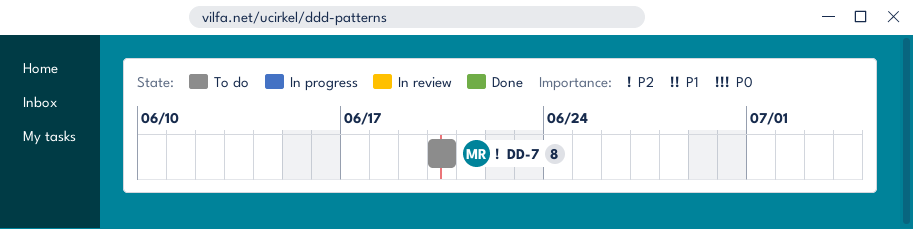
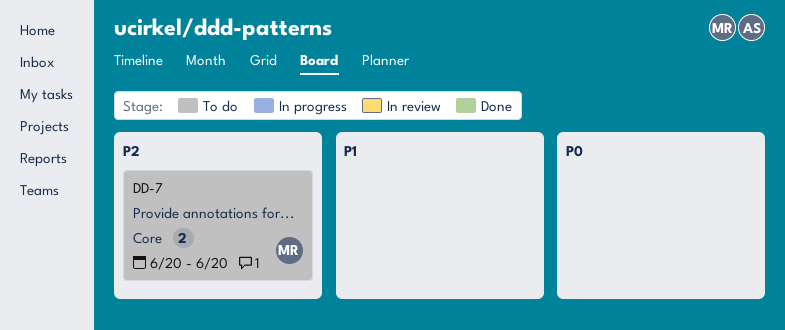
DD-7, estimate: 8 -> 2

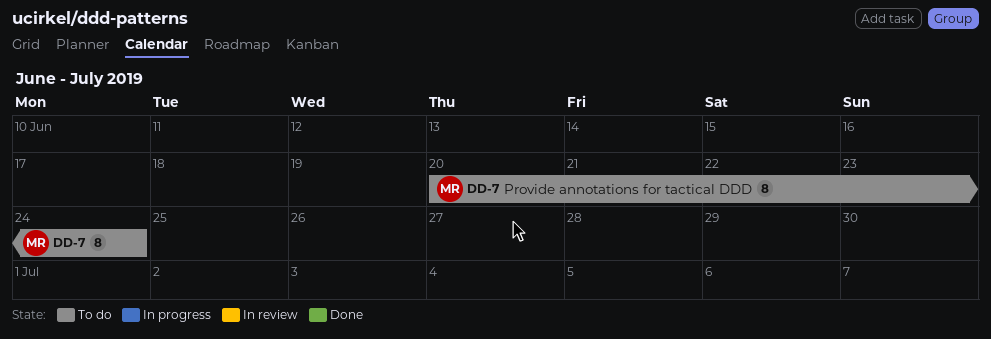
DD-7, estimate: 2 -> 8
DD-7, due: Jun 20 -> Jun 24

